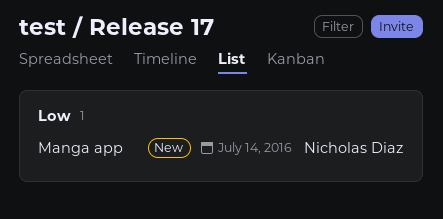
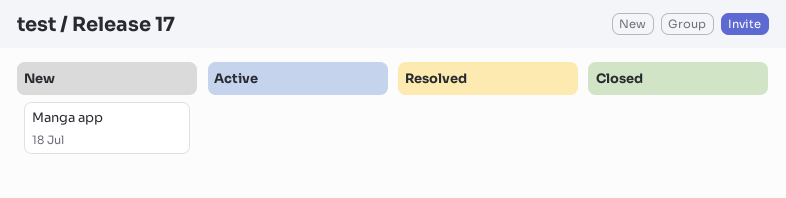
Manga app, due: Jul 14 -> Jul 18

